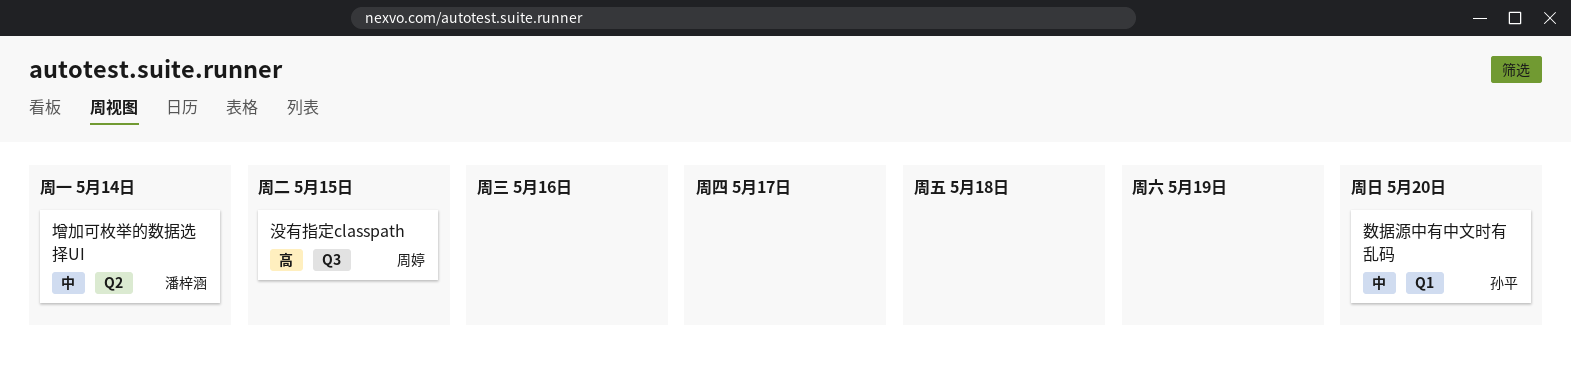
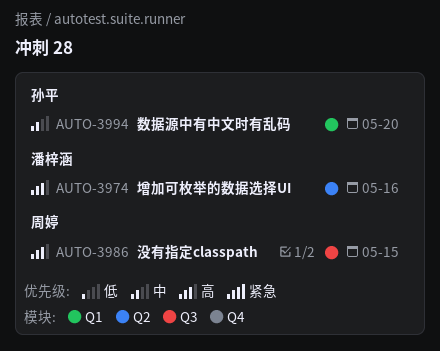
增加可枚举的数据选择UI, priority: 中 -> 高
增加可枚举的数据选择UI, due: May 14 -> May 16

